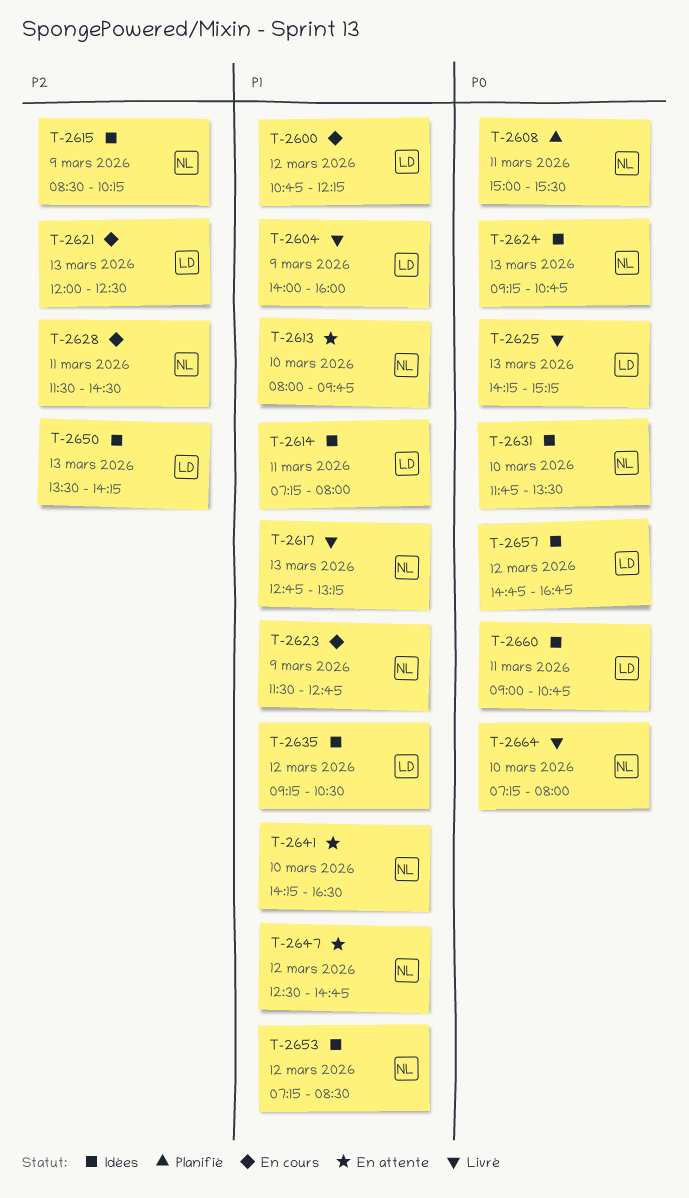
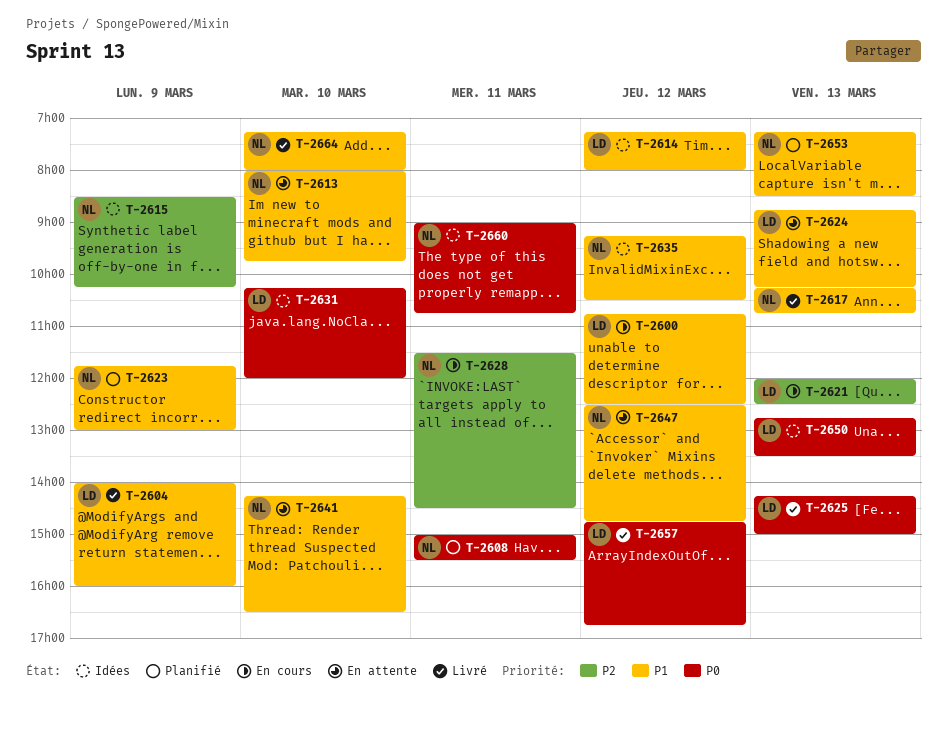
T-2600, ends: 12:15 -> 12:30
T-2614, day: Mar 11 -> Mar 12
T-2617, begins: 12:45 -> 10:15
T-2617, ends: 13:15 -> 10:45
T-2623, status: En cours -> Planifié
T-2623, begins: 11:30 -> 11:45
T-2623, ends: 12:45 -> 13:00
T-2624, status: Idées -> En attente
T-2624, owner: NL -> LD
T-2624, priority: P0 -> P1
T-2624, begins: 09:15 -> 08:45
T-2624, ends: 10:45 -> 10:15
T-2625, ends: 15:15 -> 15:00
T-2631, owner: NL -> LD
T-2631, begins: 11:45 -> 10:15
T-2631, ends: 13:30 -> 12:00
T-2635, owner: LD -> NL
T-2650, priority: P2 -> P0
T-2650, begins: 13:30 -> 12:45
T-2650, ends: 14:15 -> 13:30
T-2653, status: Idées -> Planifié
T-2653, day: Mar 12 -> Mar 13
T-2657, status: Idées -> Livré
T-2660, owner: LD -> NL
T-2664, priority: P0 -> P1

